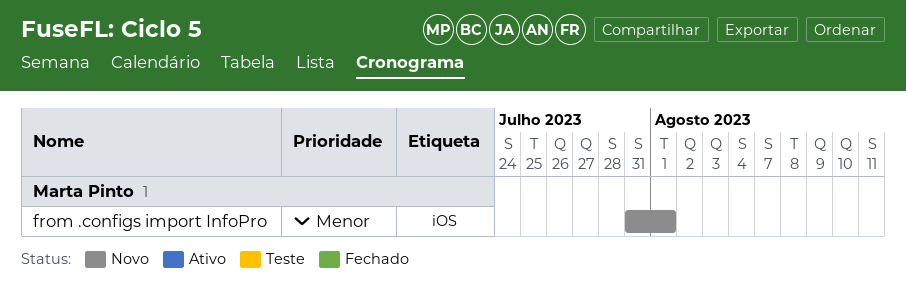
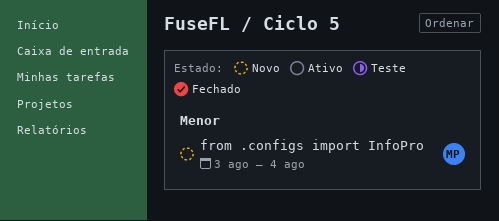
from .configs import InfoPro, start: Jul 31 -> Aug 3
from .configs import InfoPro, due: Aug 1 -> Aug 4

